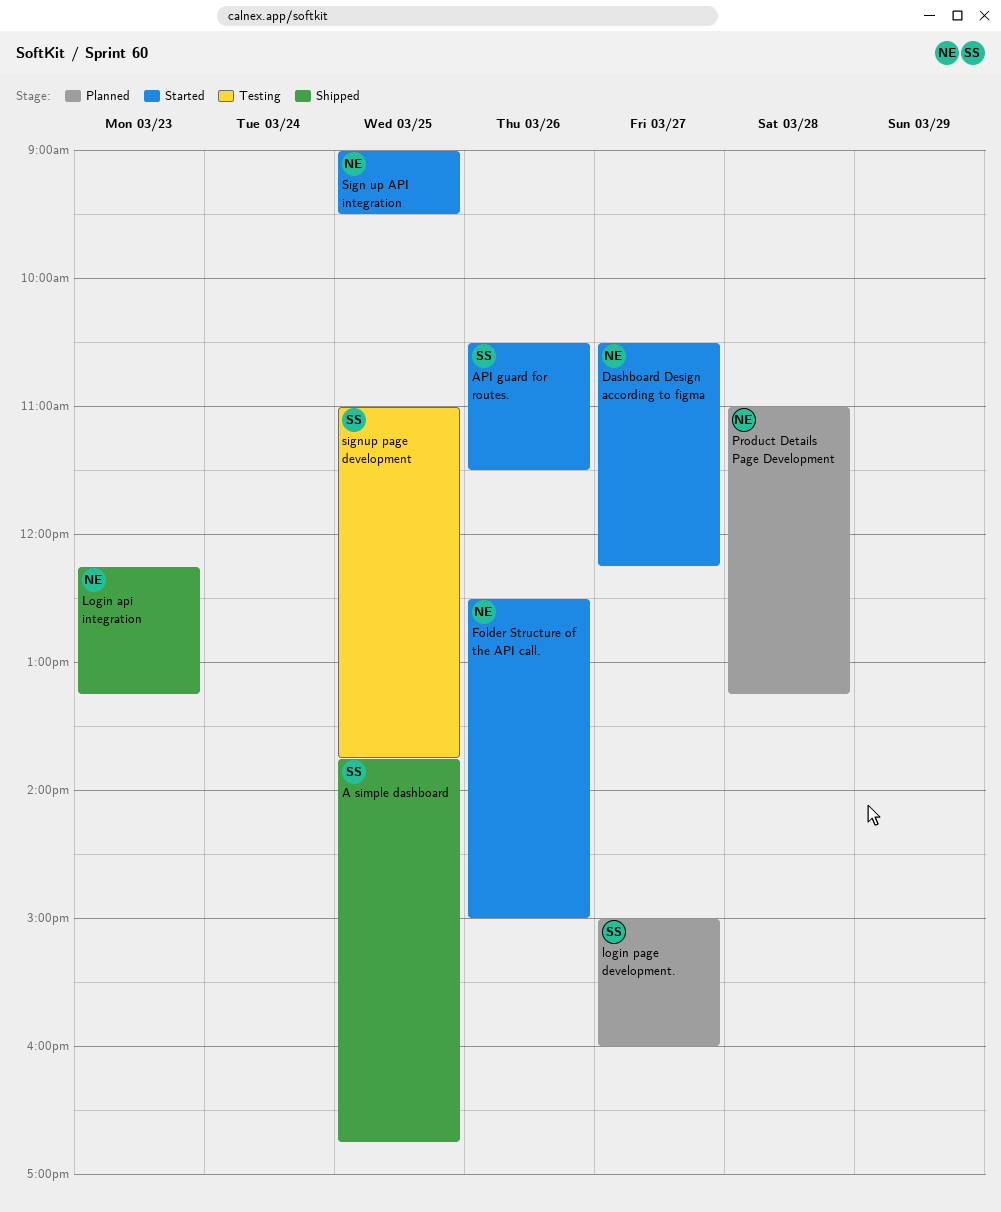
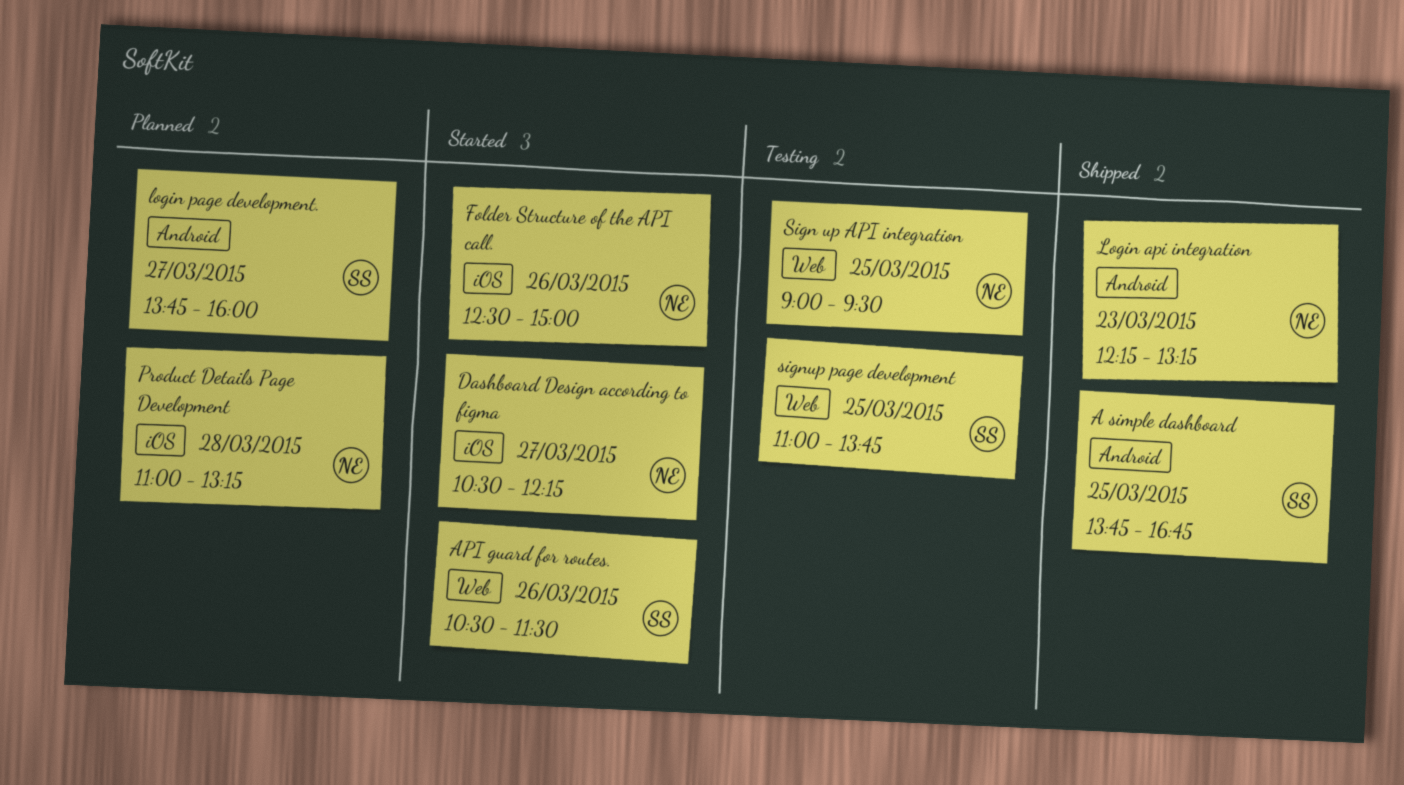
login page development., begins: 15:00 -> 13:45
Sign up API integration, status: Started -> Testing

